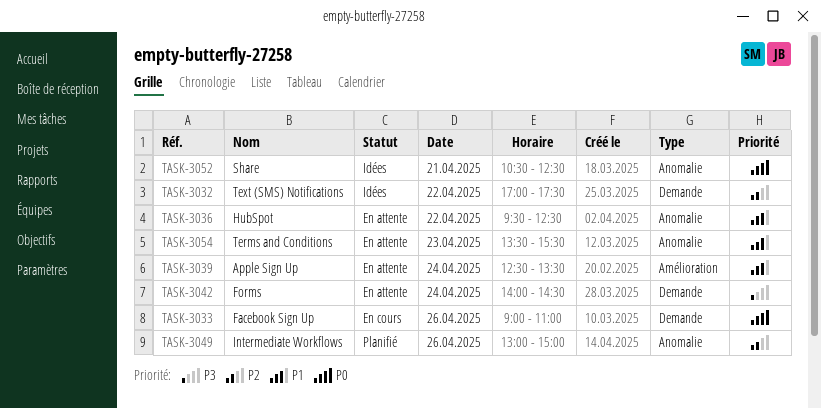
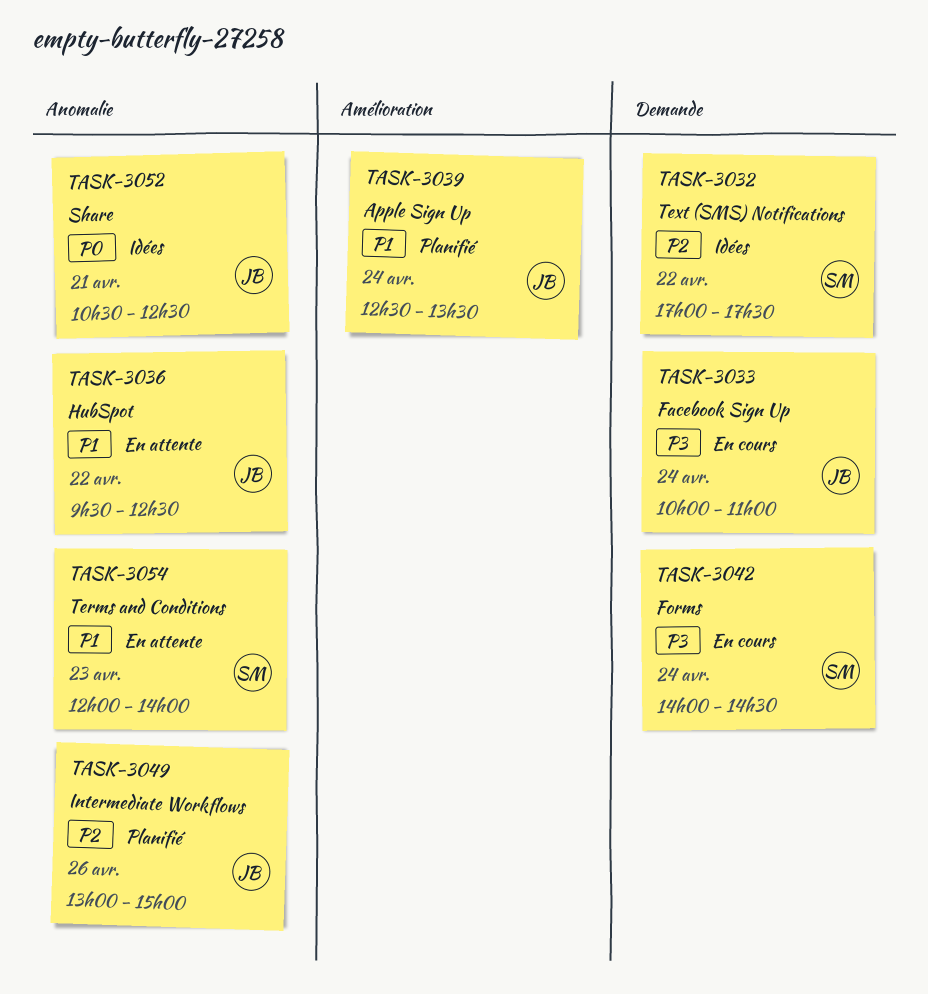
TASK-3033, priority: P0 -> P3
TASK-3033, day: Apr 26 -> Apr 24
TASK-3033, begins: 09:00 -> 10:00
TASK-3039, status: En attente -> Planifié
TASK-3042, status: En attente -> En cours
TASK-3054, begins: 13:30 -> 12:00
TASK-3054, ends: 15:30 -> 14:00

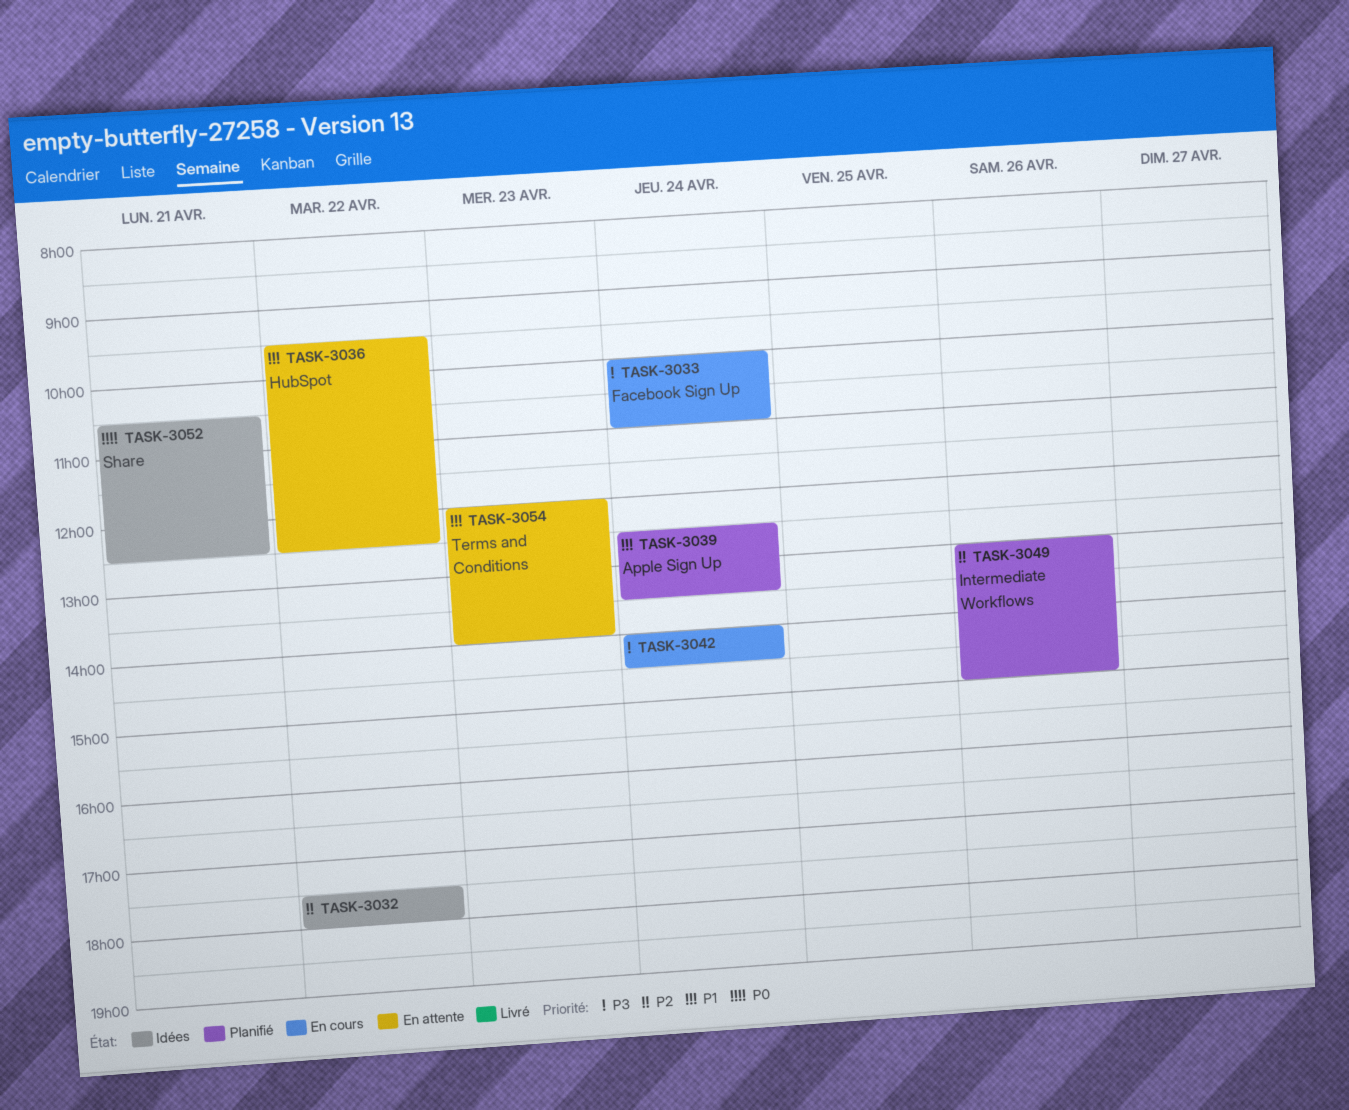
TASK-3032, begins: 17:00 -> 17:30
TASK-3032, ends: 17:30 -> 18:00

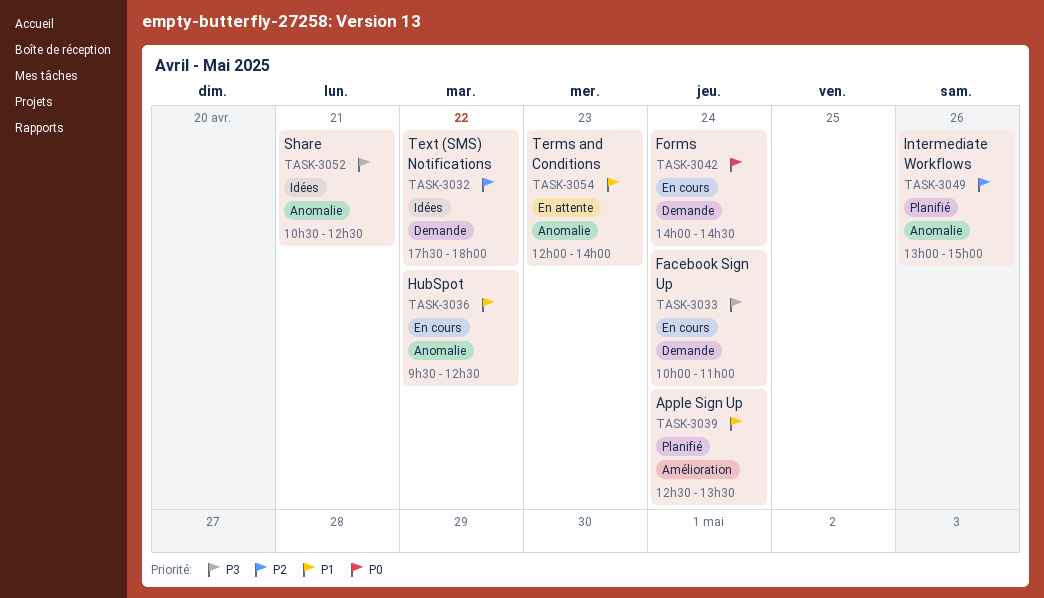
TASK-3036, status: En attente -> En cours
TASK-3042, priority: P3 -> P0
TASK-3052, priority: P0 -> P3

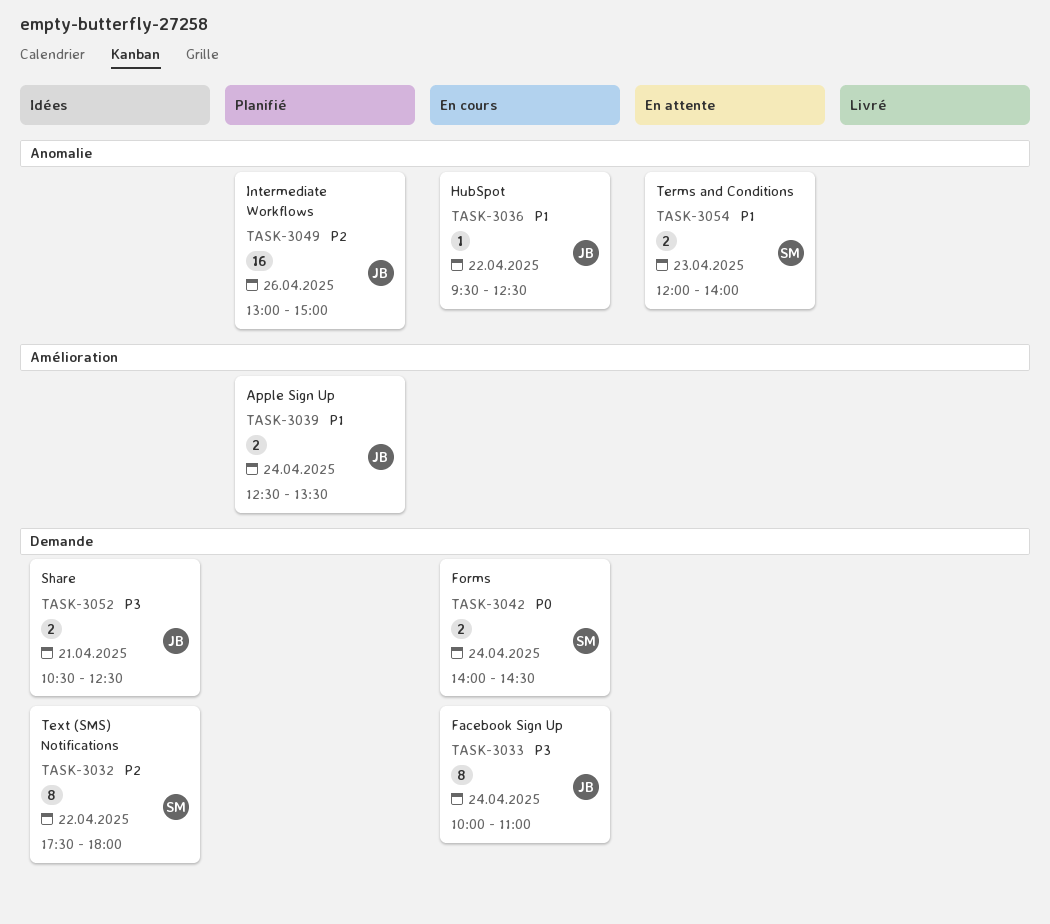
TASK-3052, label: Anomalie -> Demande

